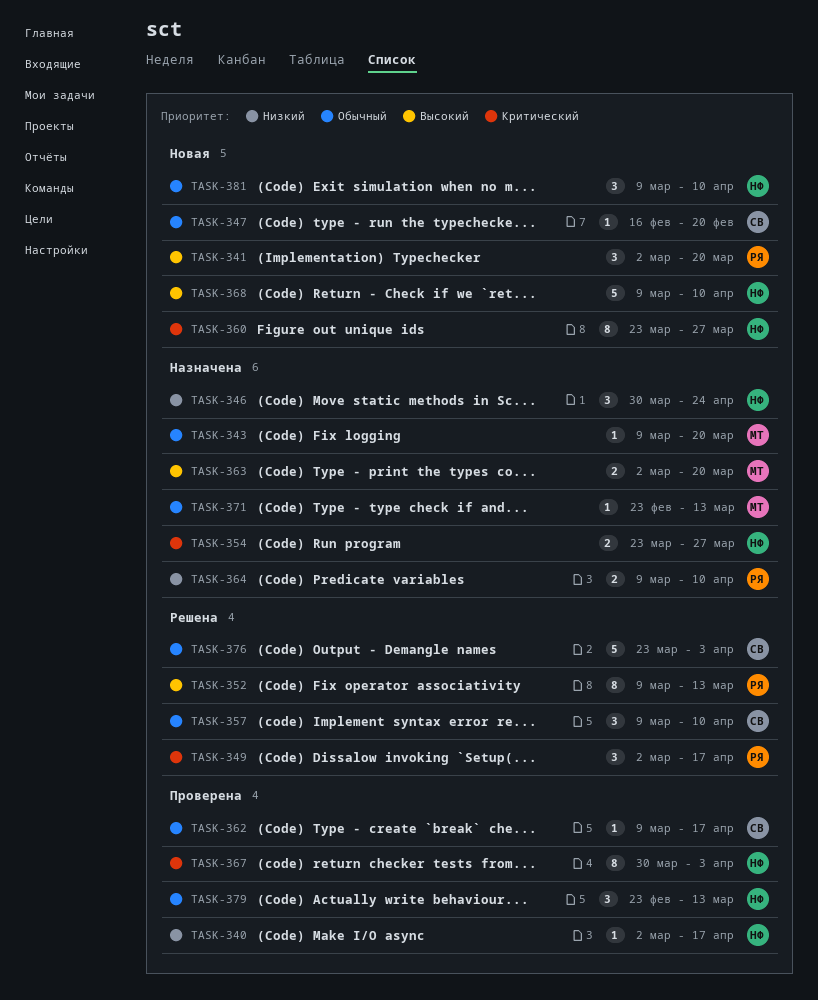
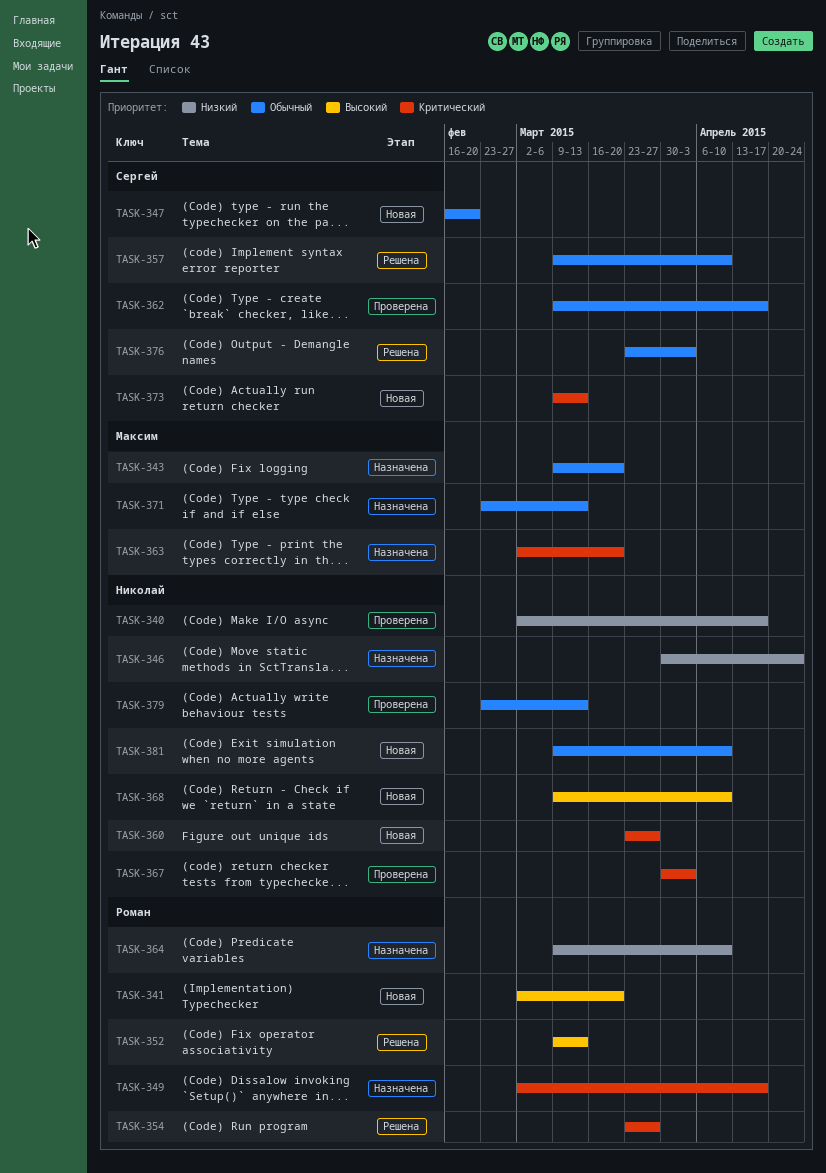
TASK-349, status: Решена -> Назначена
TASK-354, status: Назначена -> Решена
TASK-354, owner: Николай -> Роман
TASK-363, priority: Высокий -> Критический
TASK-373: none -> present

